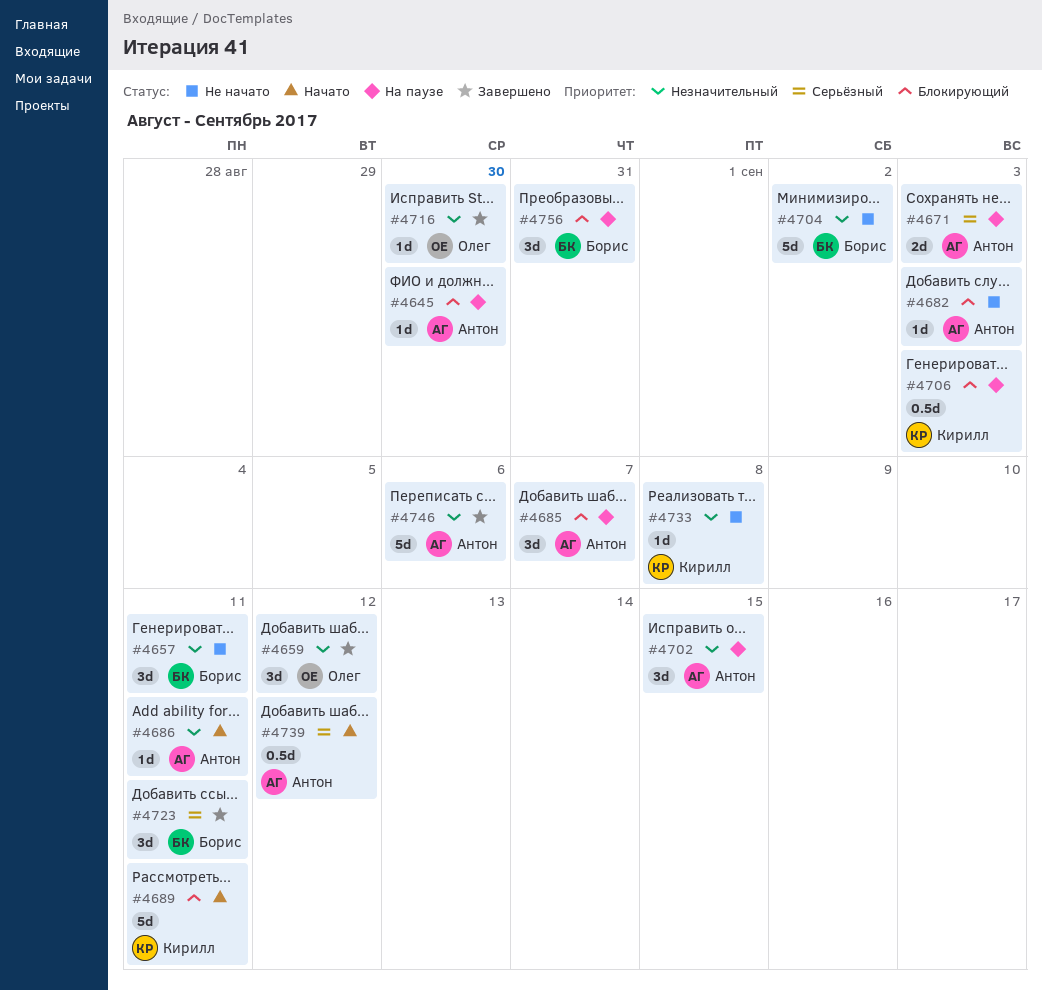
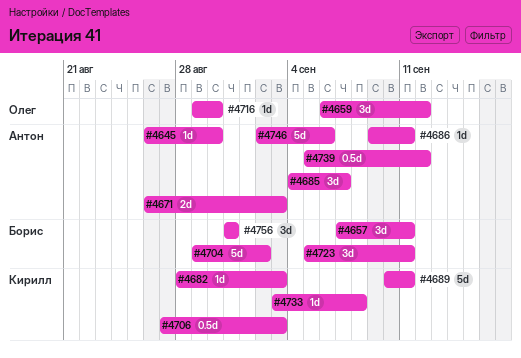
#4682, owner: Антон -> Кирилл
#4702: present -> none

